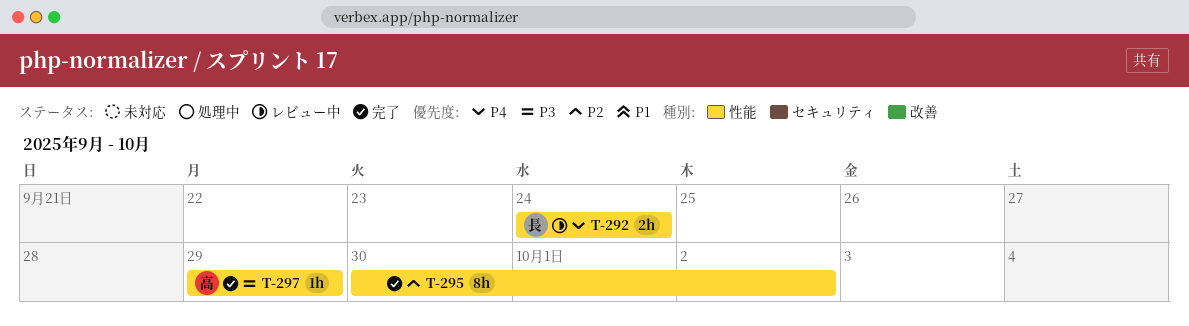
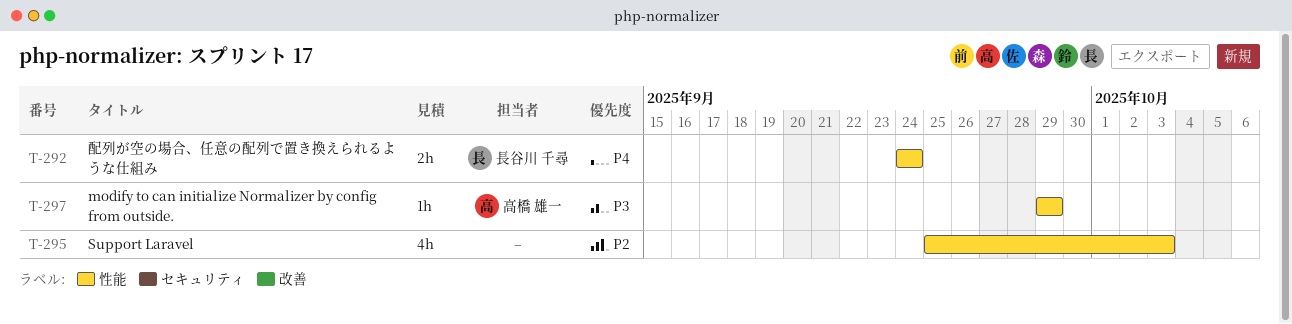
T-295, estimate: 8h -> 4h
T-295, start: Sep 30 -> Sep 25
T-295, due: Oct 2 -> Oct 3

